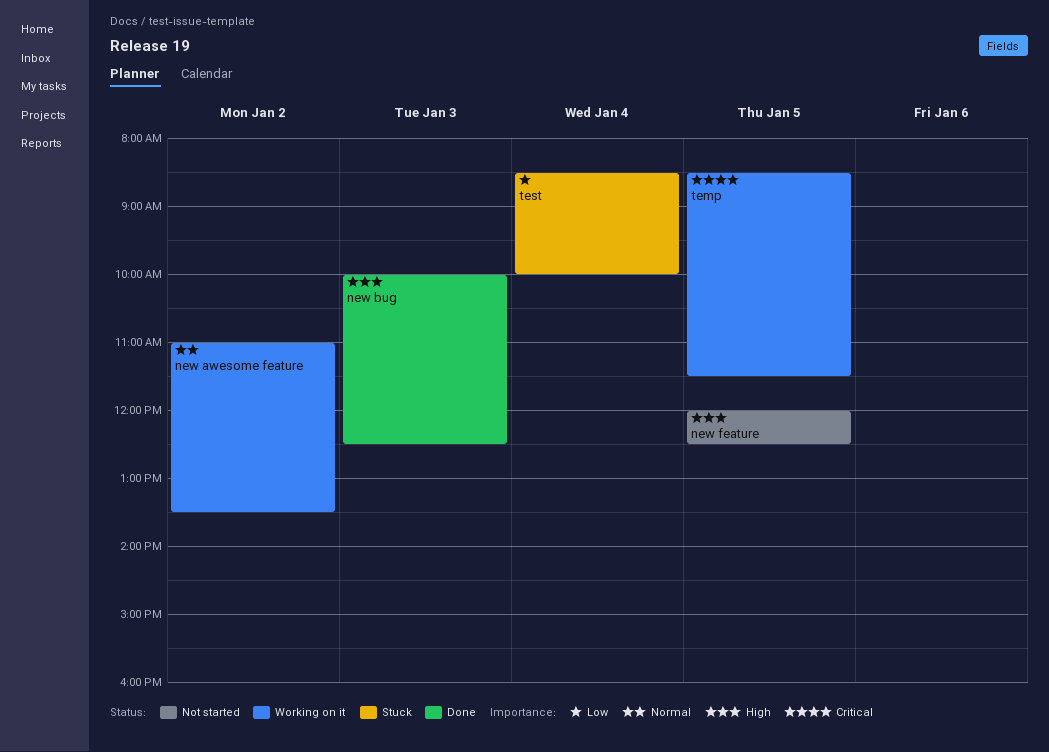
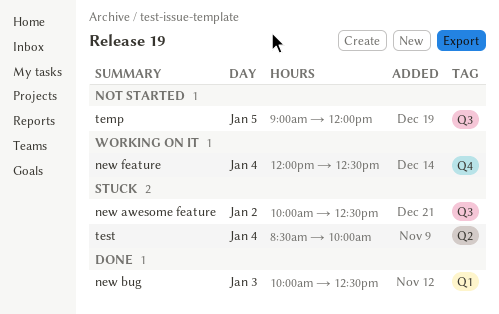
new awesome feature, status: Working on it -> Stuck
new awesome feature, begins: 11:00 -> 10:00
new awesome feature, ends: 13:30 -> 12:30
new feature, status: Not started -> Working on it
new feature, day: Jan 5 -> Jan 4
temp, status: Working on it -> Not started
temp, begins: 08:30 -> 09:00
temp, ends: 11:30 -> 12:00

